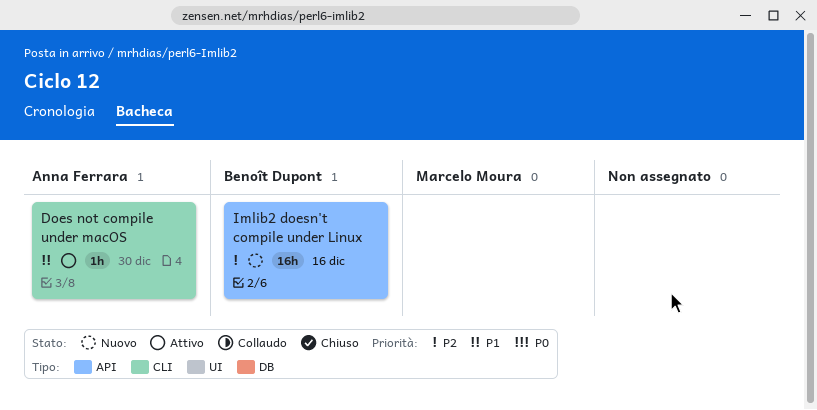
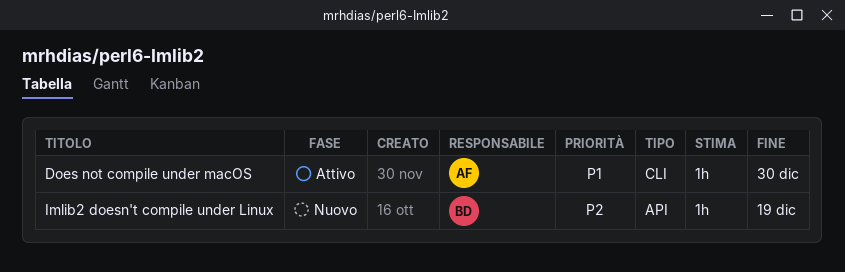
Imlib2 doesn't compile under Linux, estimate: 16h -> 1h
Imlib2 doesn't compile under Linux, due: Dec 16 -> Dec 19

